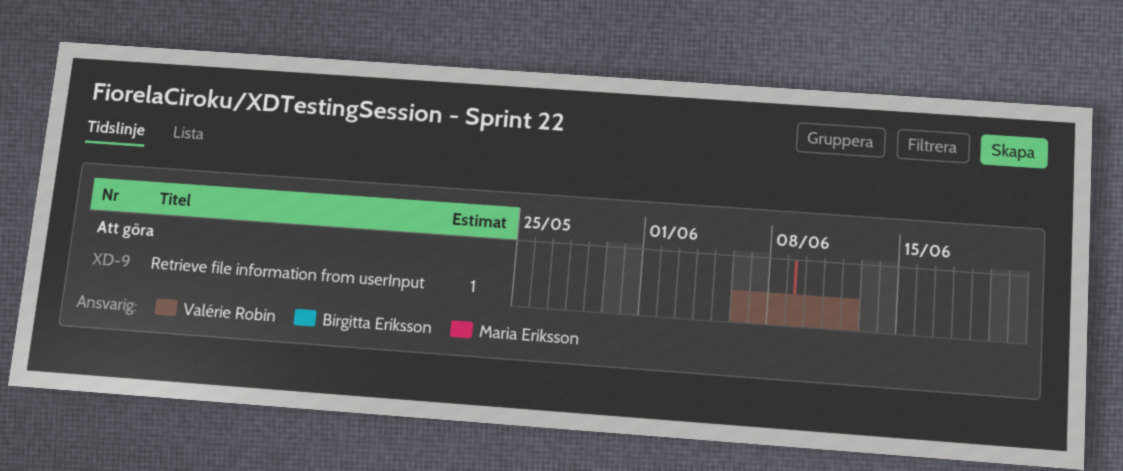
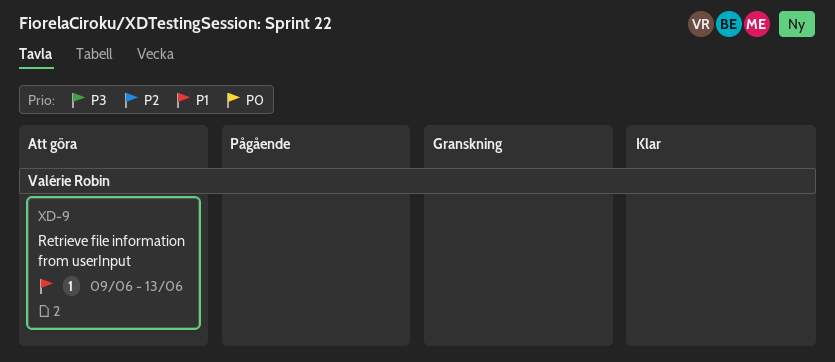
XD-9, start: Jun 6 -> Jun 9
XD-9, due: Jun 12 -> Jun 13

